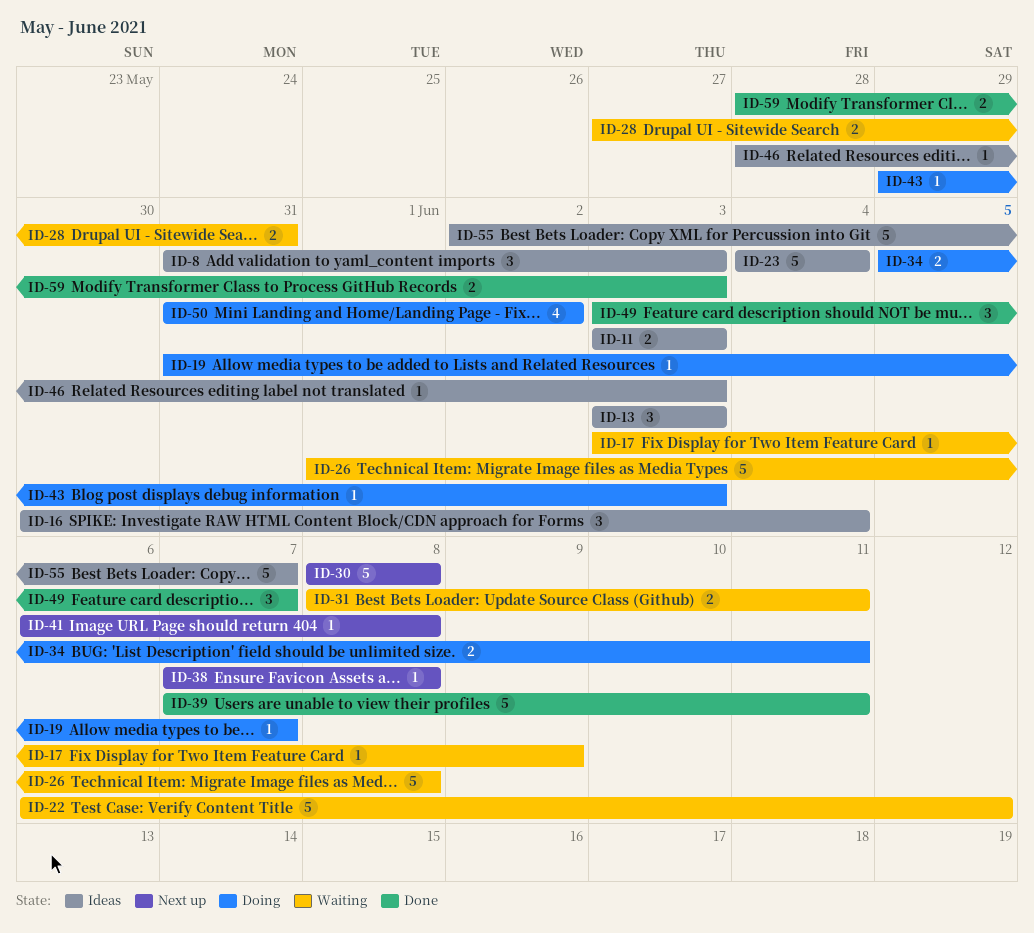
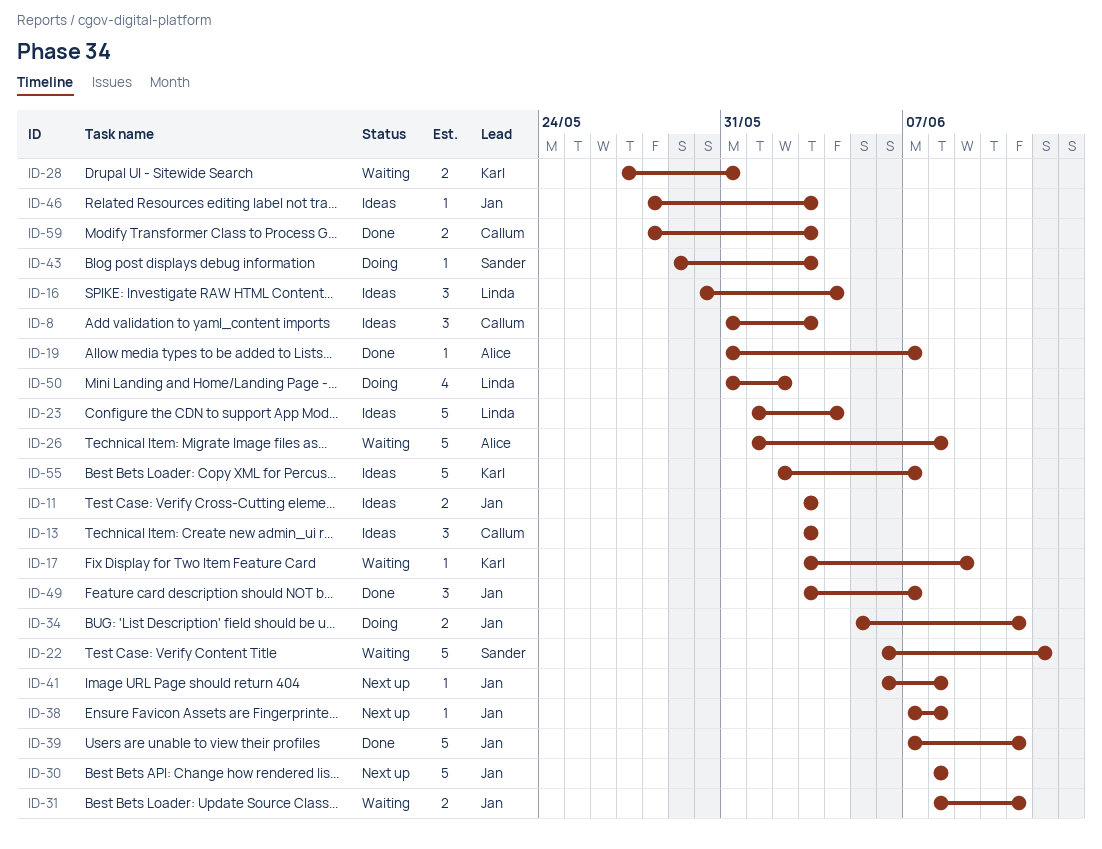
ID-19, status: Doing -> Done
ID-23, start: Jun 4 -> Jun 1

